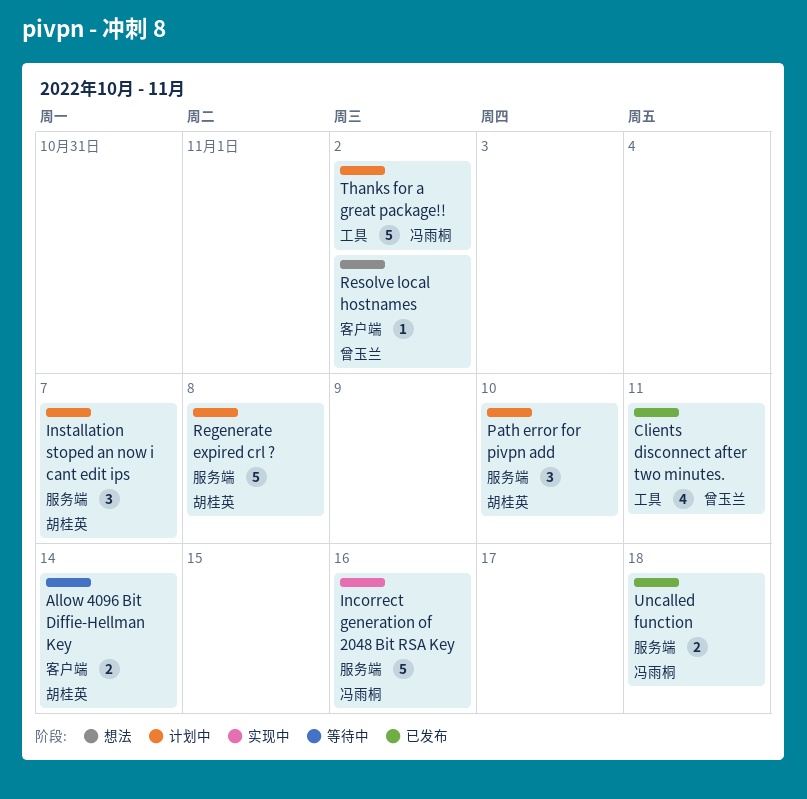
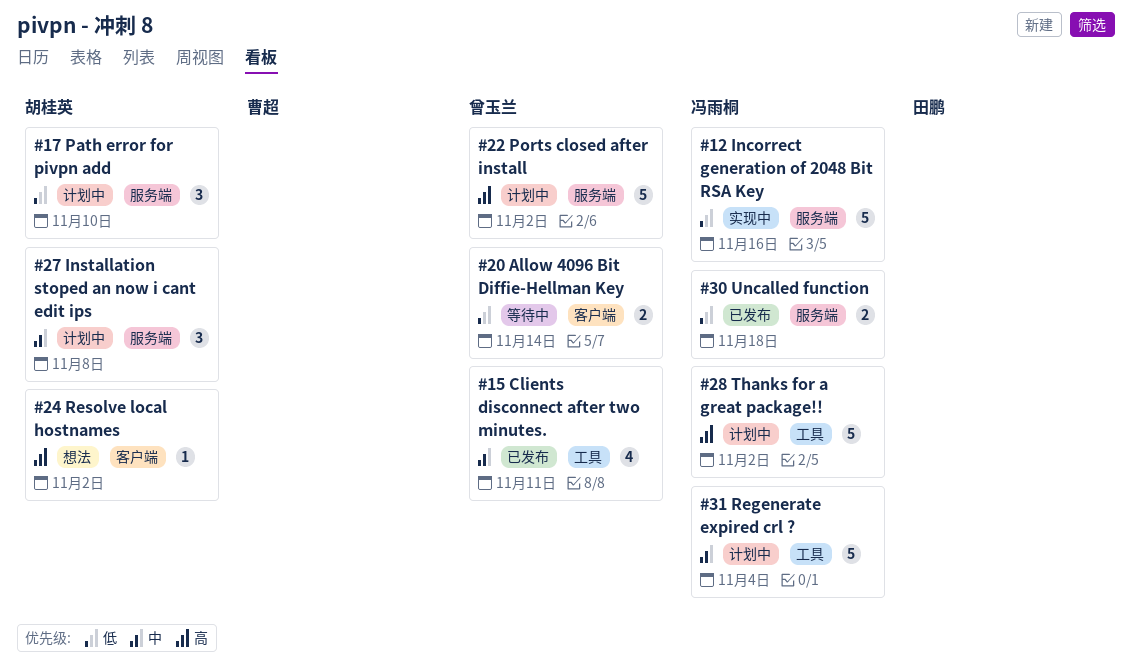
Allow 4096 Bit Diffie-Hellman Key, owner: 胡桂英 -> 曾玉兰
Installation stoped an now i cant edit ips, due: Nov 7 -> Nov 8
Ports closed after install: none -> present
Regenerate expired crl ?, owner: 胡桂英 -> 冯雨桐
Regenerate expired crl ?, label: 服务端 -> 工具
Regenerate expired crl ?, due: Nov 8 -> Nov 4
Resolve local hostnames, owner: 曾玉兰 -> 胡桂英

